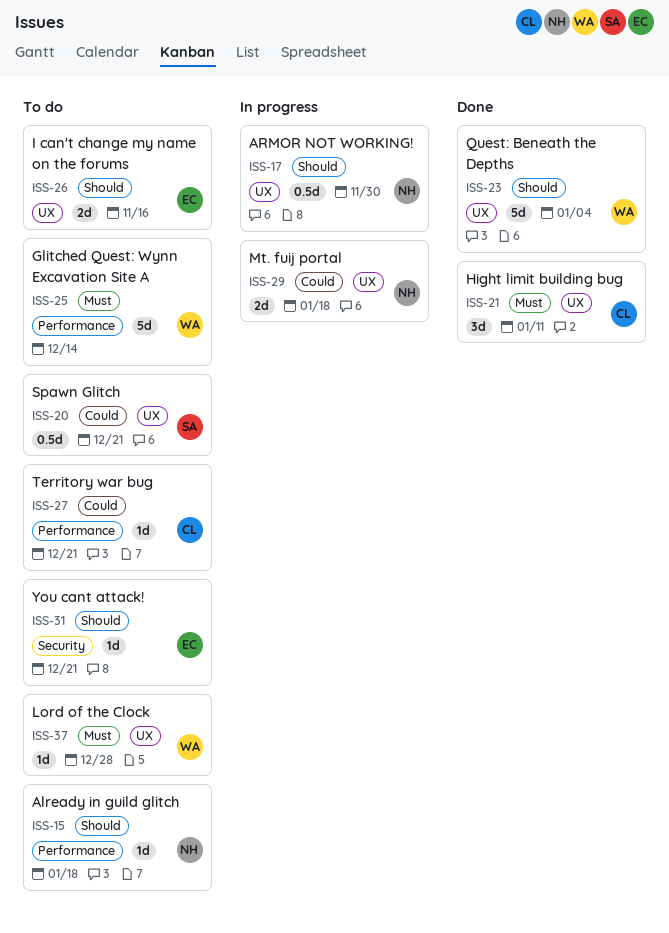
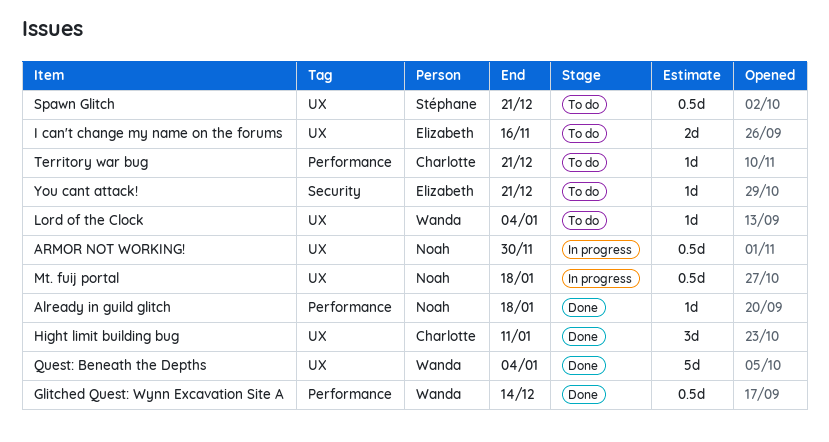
Already in guild glitch, status: To do -> Done
Glitched Quest: Wynn Excavation Site A, status: To do -> Done
Glitched Quest: Wynn Excavation Site A, estimate: 5d -> 0.5d
Lord of the Clock, due: Dec 28 -> Jan 4
Mt. fuij portal, estimate: 2d -> 0.5d

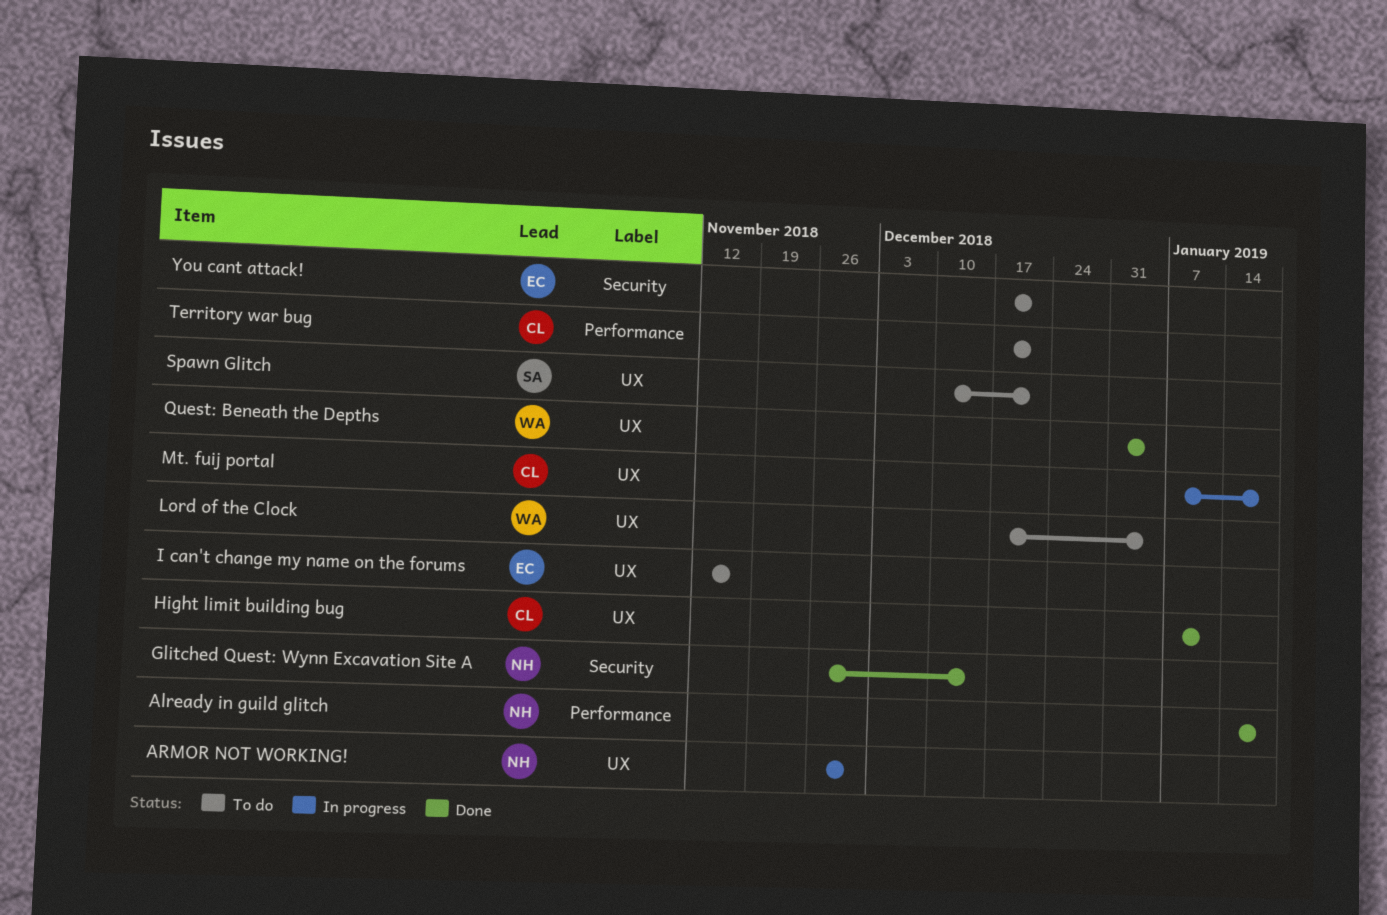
Glitched Quest: Wynn Excavation Site A, owner: Wanda -> Noah
Glitched Quest: Wynn Excavation Site A, label: Performance -> Security
Mt. fuij portal, owner: Noah -> Charlotte

